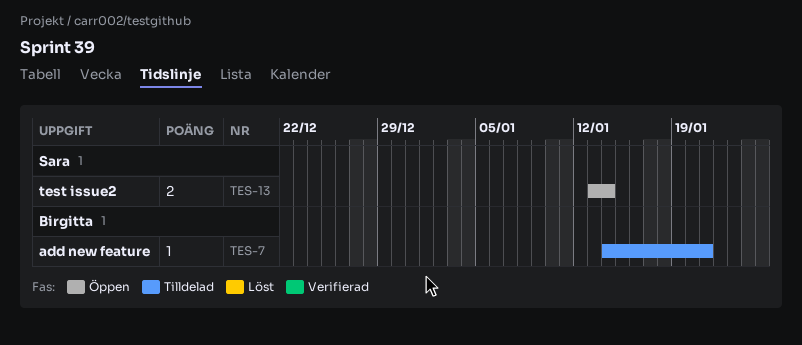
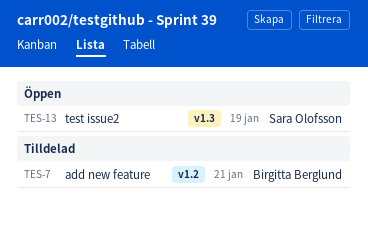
TES-13, due: Jan 14 -> Jan 19

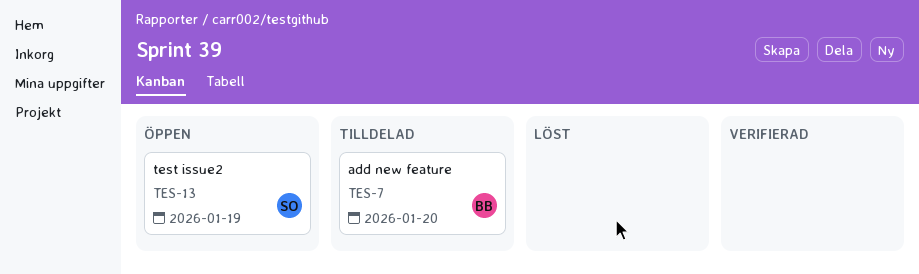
TES-7, due: Jan 21 -> Jan 20

